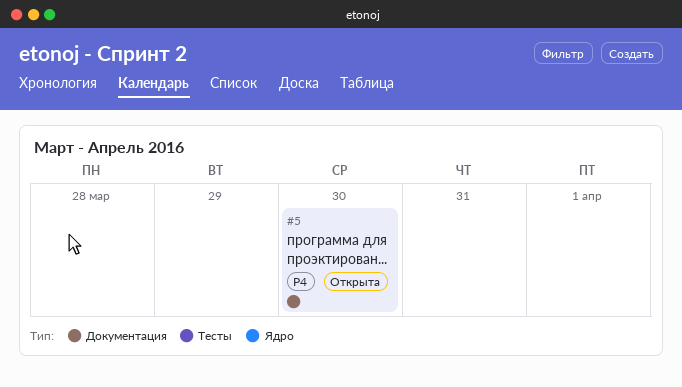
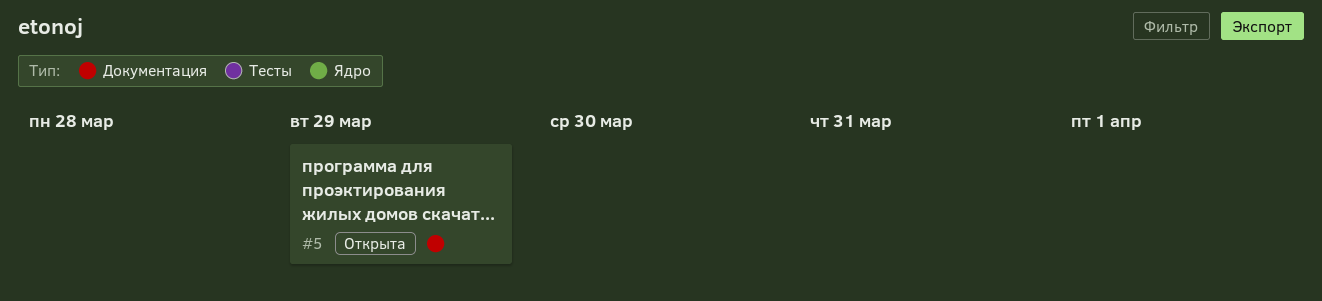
#5, due: Mar 30 -> Mar 29

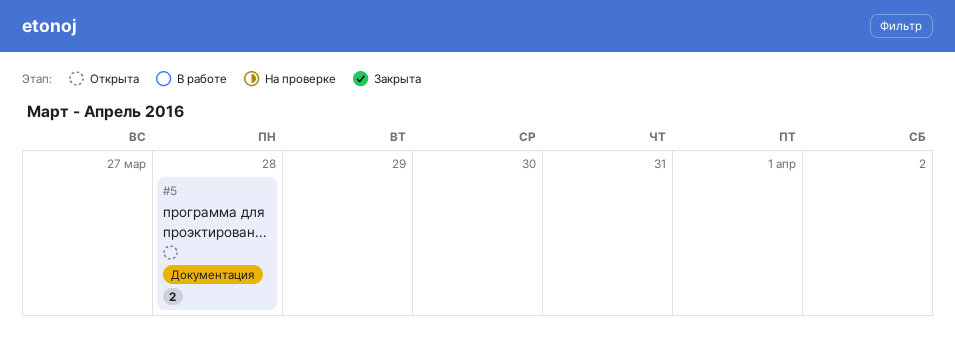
#5, due: Mar 29 -> Mar 28

